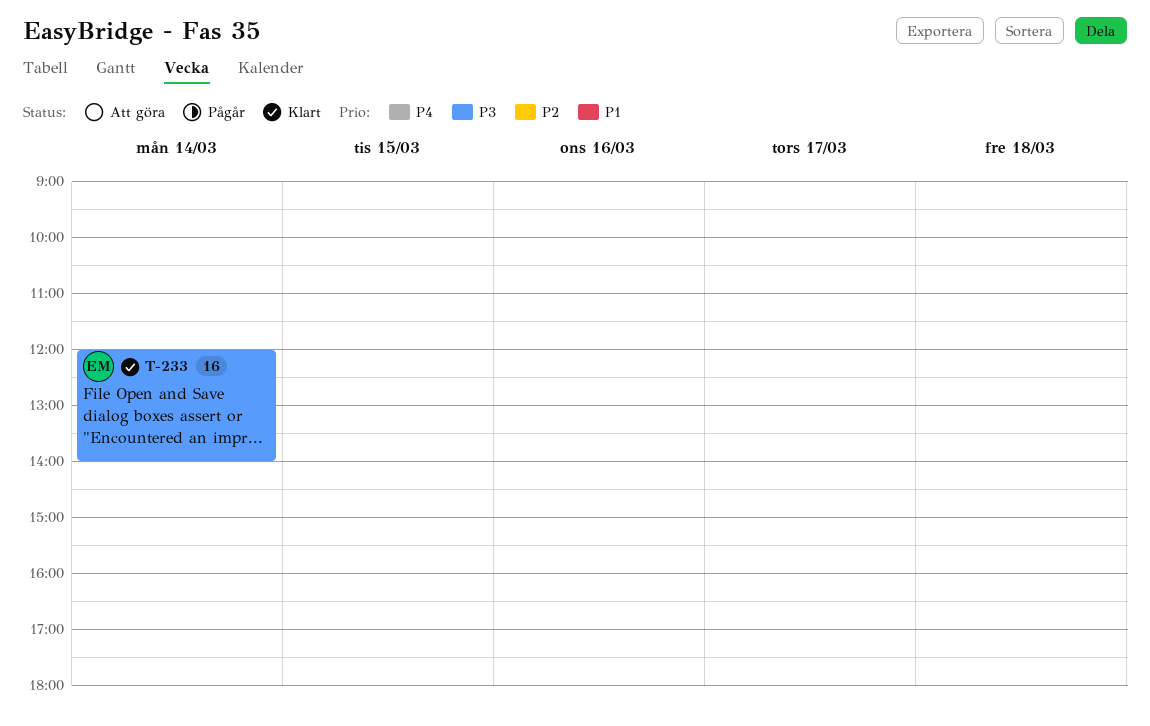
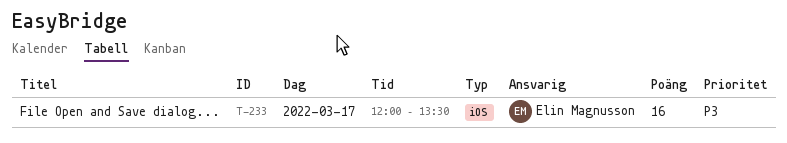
T-233, day: Mar 14 -> Mar 17
T-233, ends: 14:00 -> 13:30

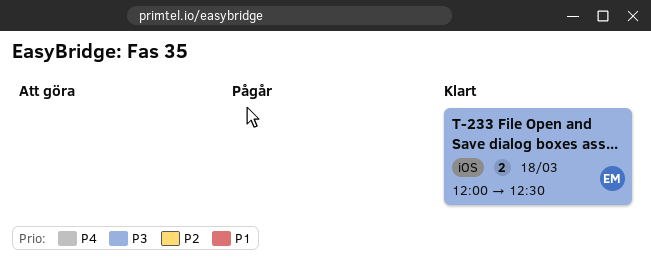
T-233, estimate: 16 -> 2
T-233, day: Mar 17 -> Mar 18
T-233, ends: 13:30 -> 12:30

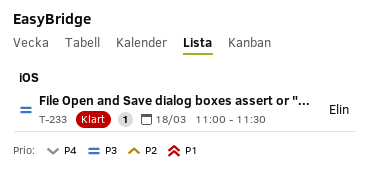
T-233, estimate: 2 -> 1
T-233, begins: 12:00 -> 11:00
T-233, ends: 12:30 -> 11:30

